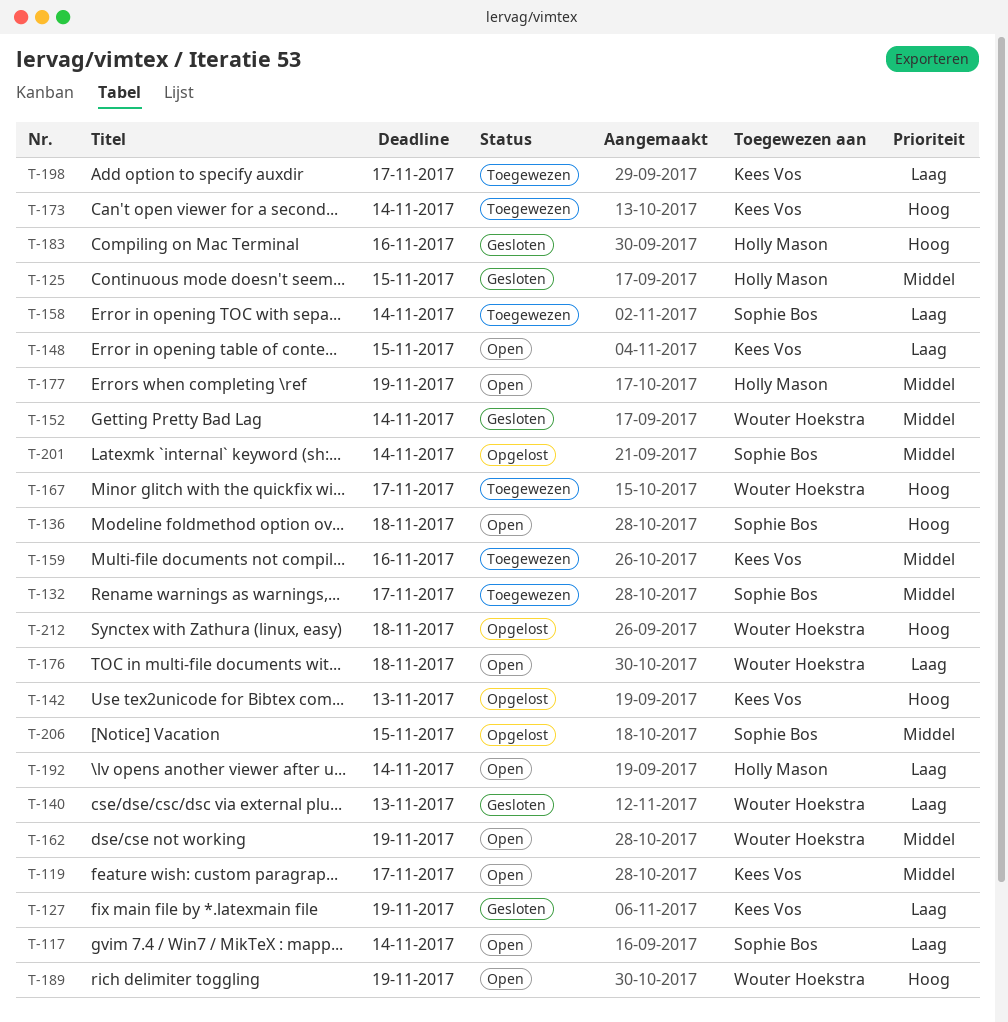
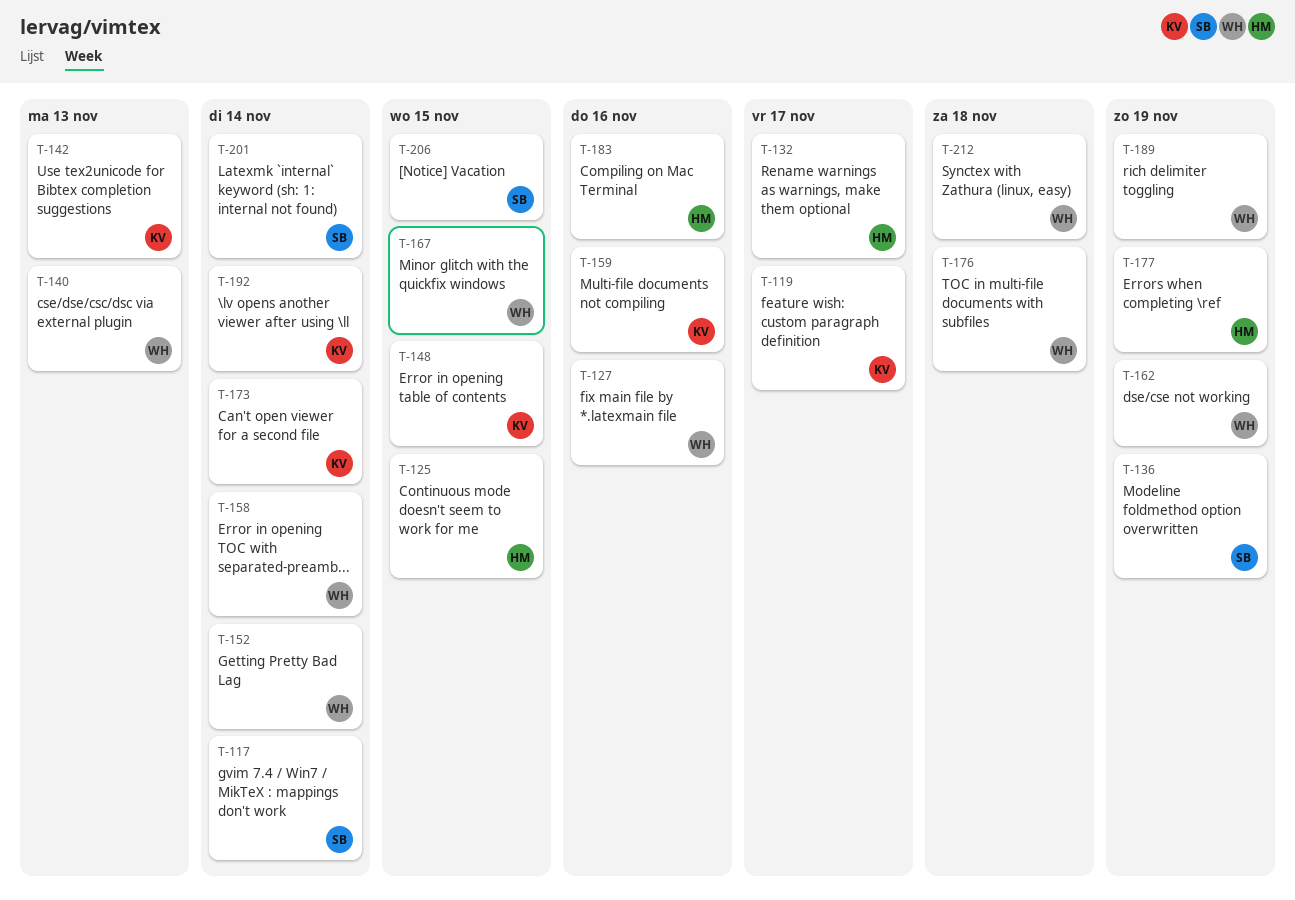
T-127, owner: Kees Vos -> Wouter Hoekstra
T-127, due: Nov 19 -> Nov 16
T-132, owner: Sophie Bos -> Holly Mason
T-136, due: Nov 18 -> Nov 19
T-158, owner: Sophie Bos -> Wouter Hoekstra
T-167, due: Nov 17 -> Nov 15
T-192, owner: Holly Mason -> Kees Vos
T-198: present -> none

